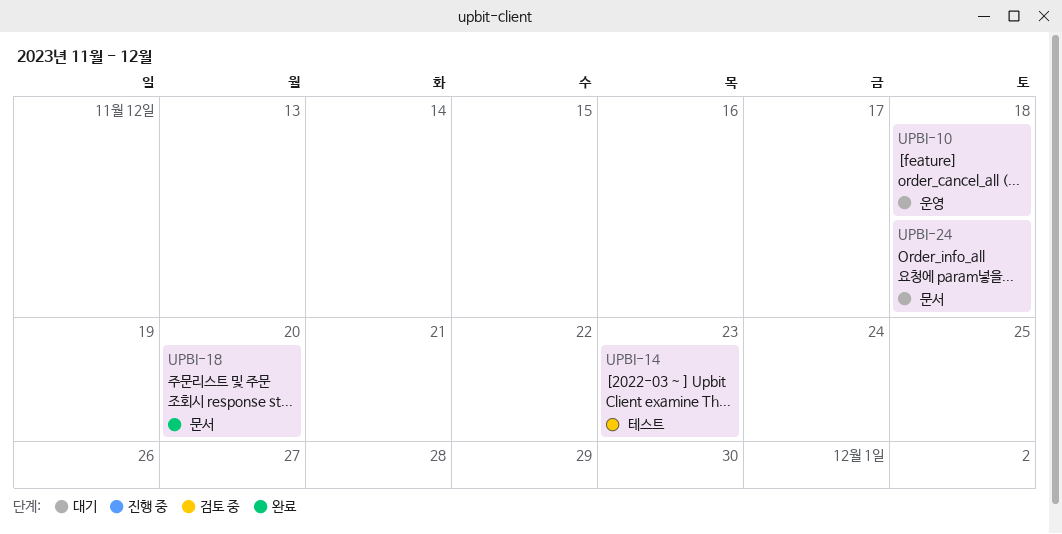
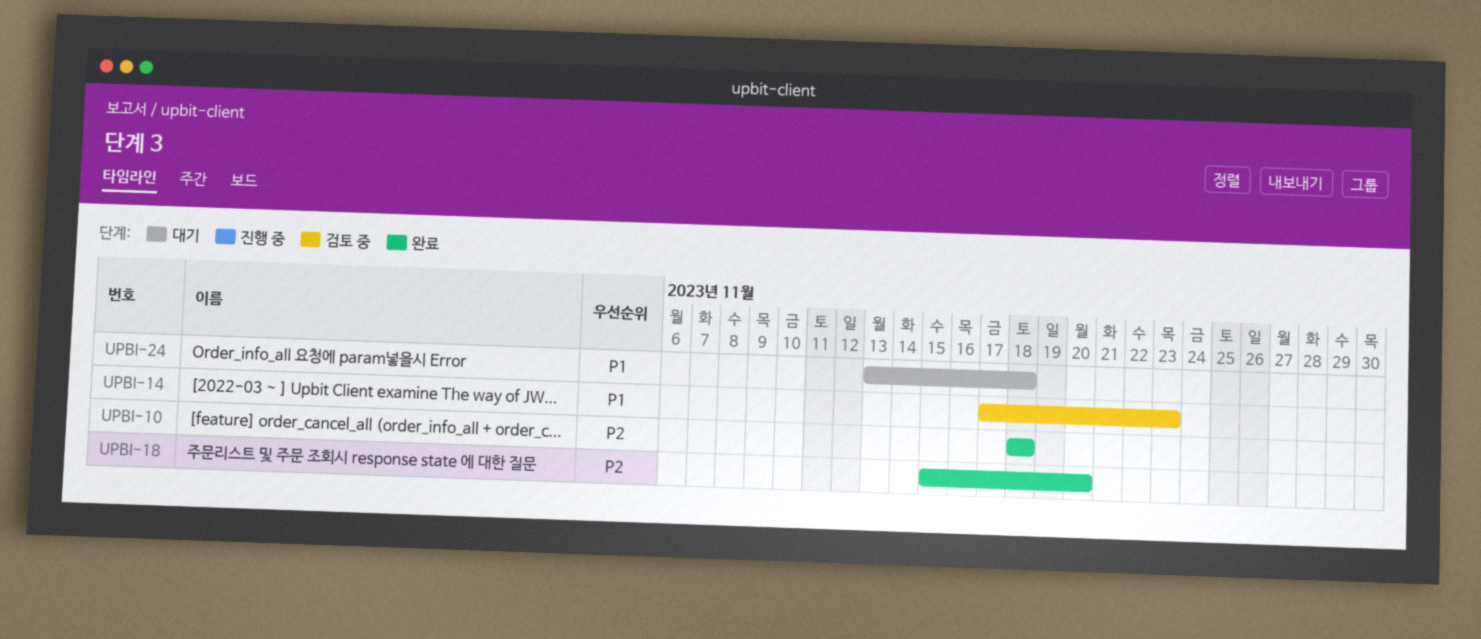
UPBI-10, status: 대기 -> 완료

